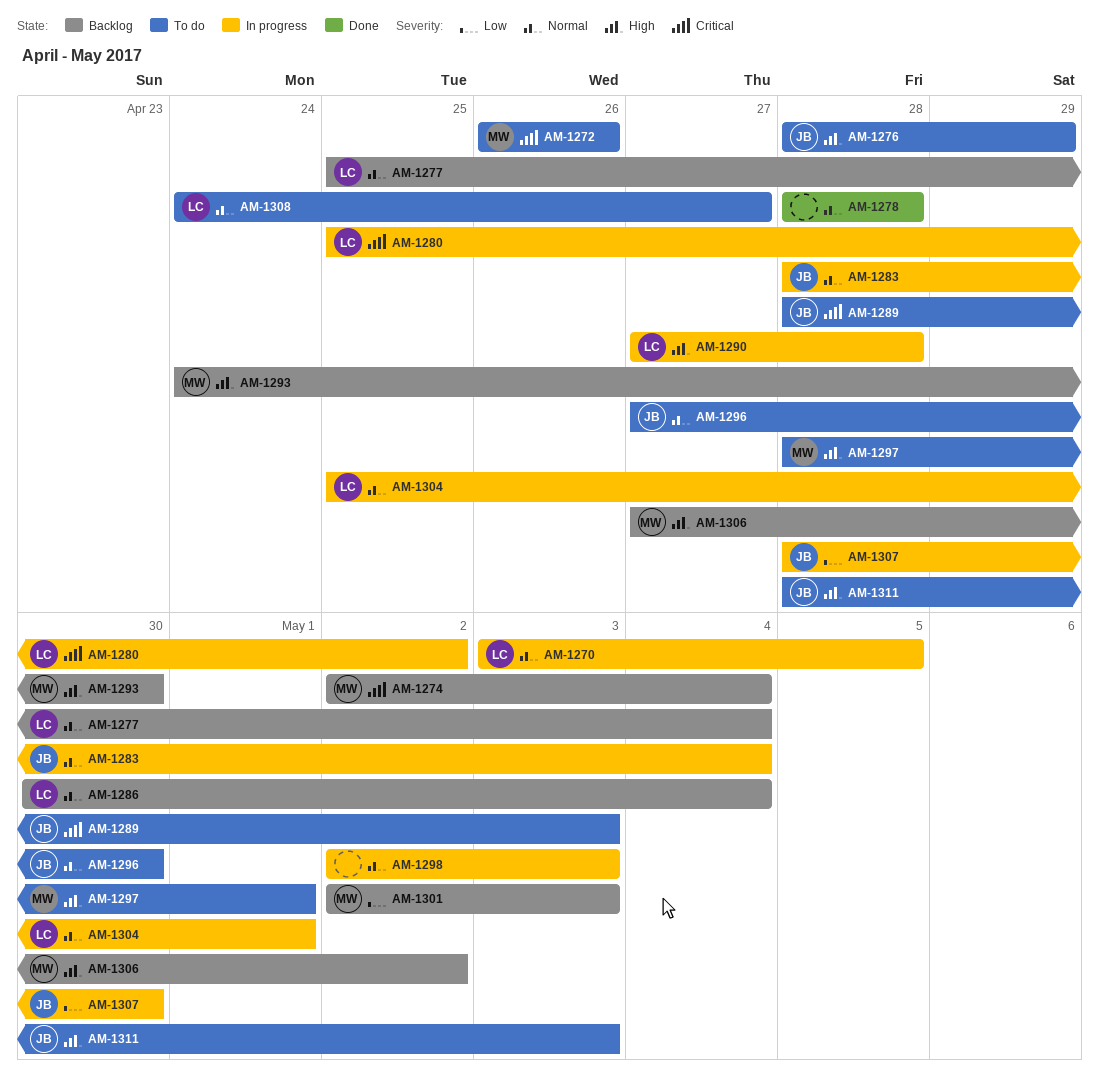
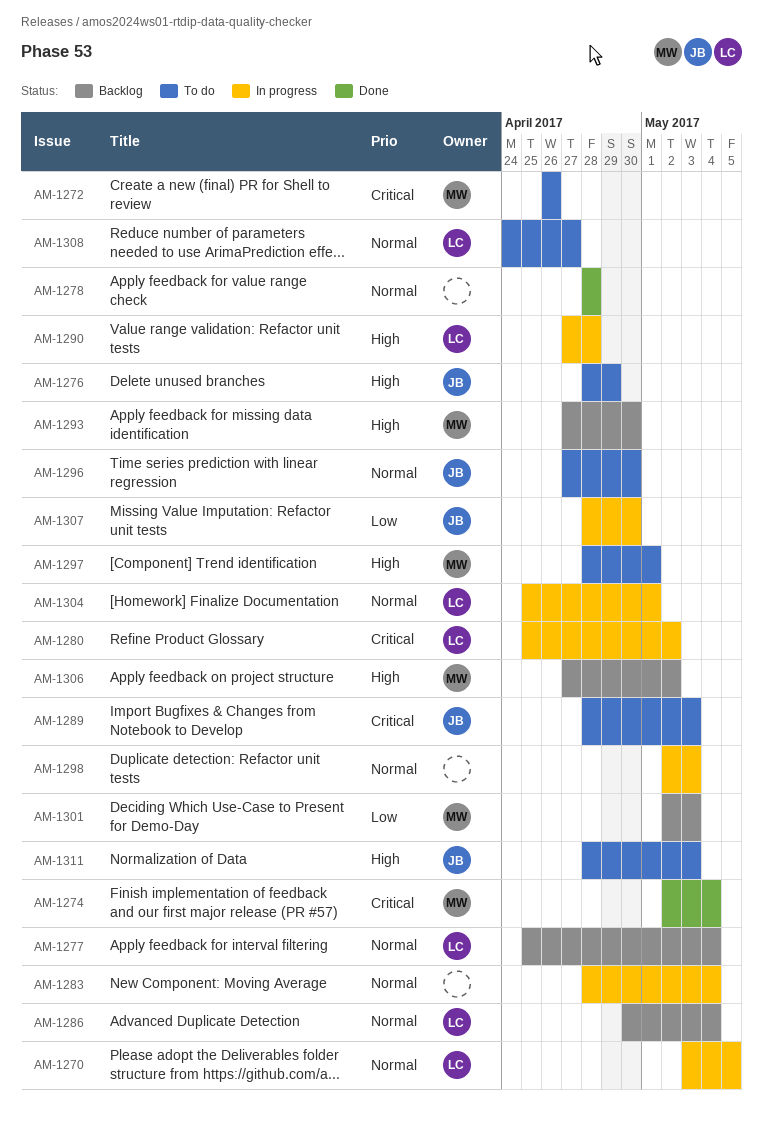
AM-1274, status: Backlog -> Done
AM-1283, owner: JB -> none
AM-1293, start: Apr 24 -> Apr 27

